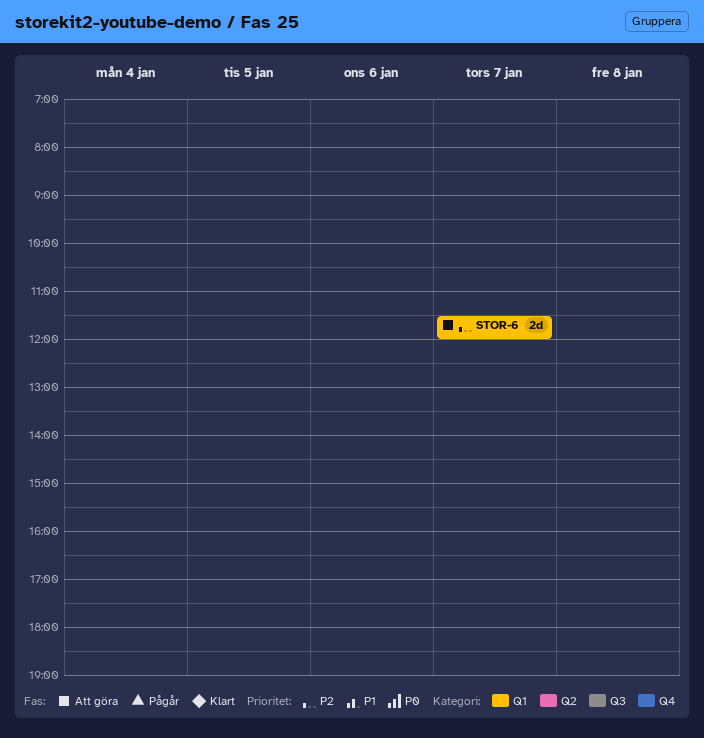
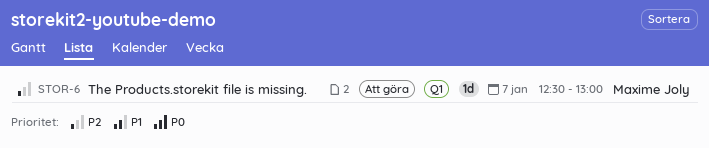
STOR-6, estimate: 2d -> 1d
STOR-6, begins: 11:30 -> 12:30
STOR-6, ends: 12:00 -> 13:00

